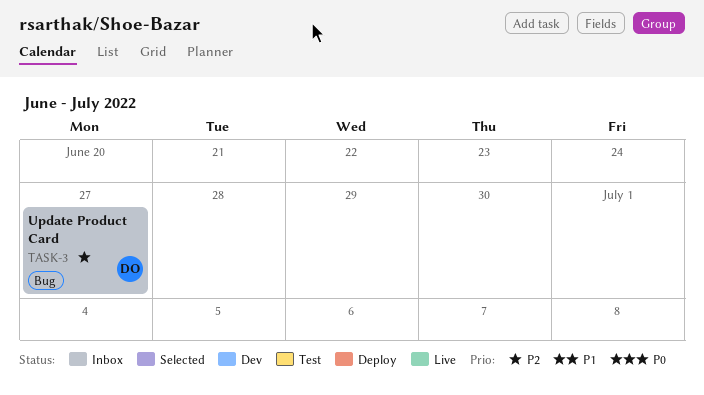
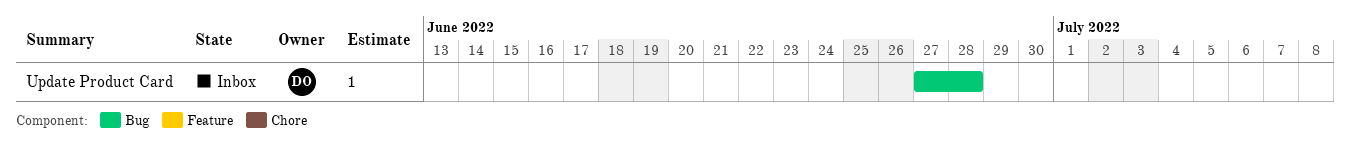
Update Product Card, due: Jun 27 -> Jun 28

